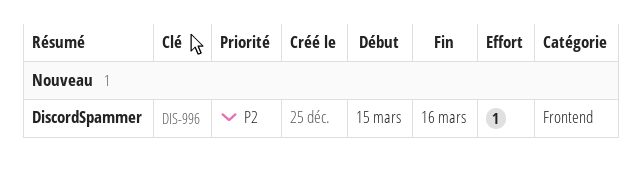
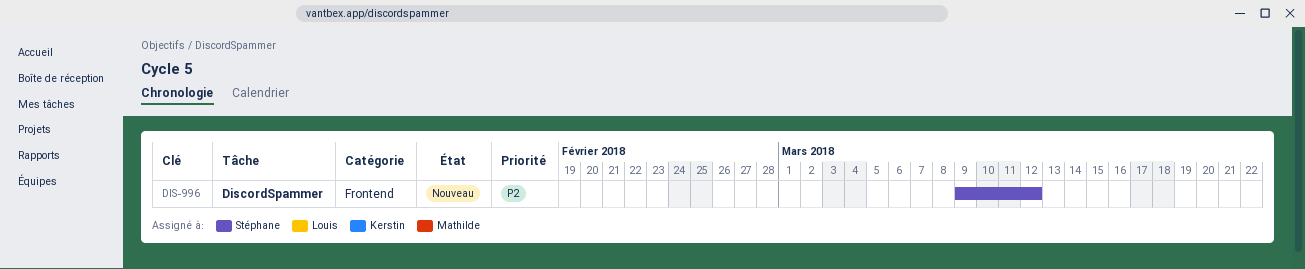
DIS-996, start: Mar 15 -> Mar 9
DIS-996, due: Mar 16 -> Mar 12

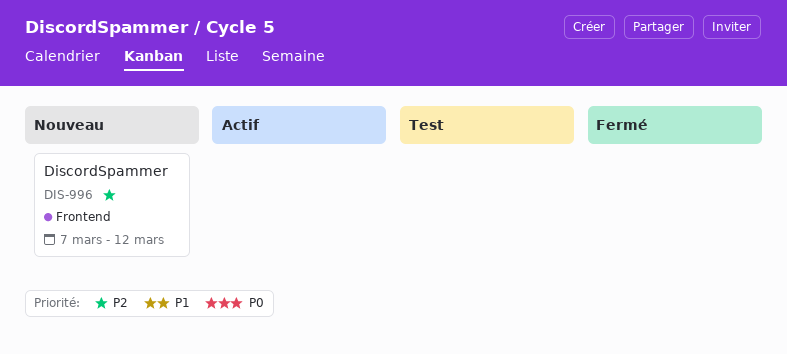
DIS-996, start: Mar 9 -> Mar 7

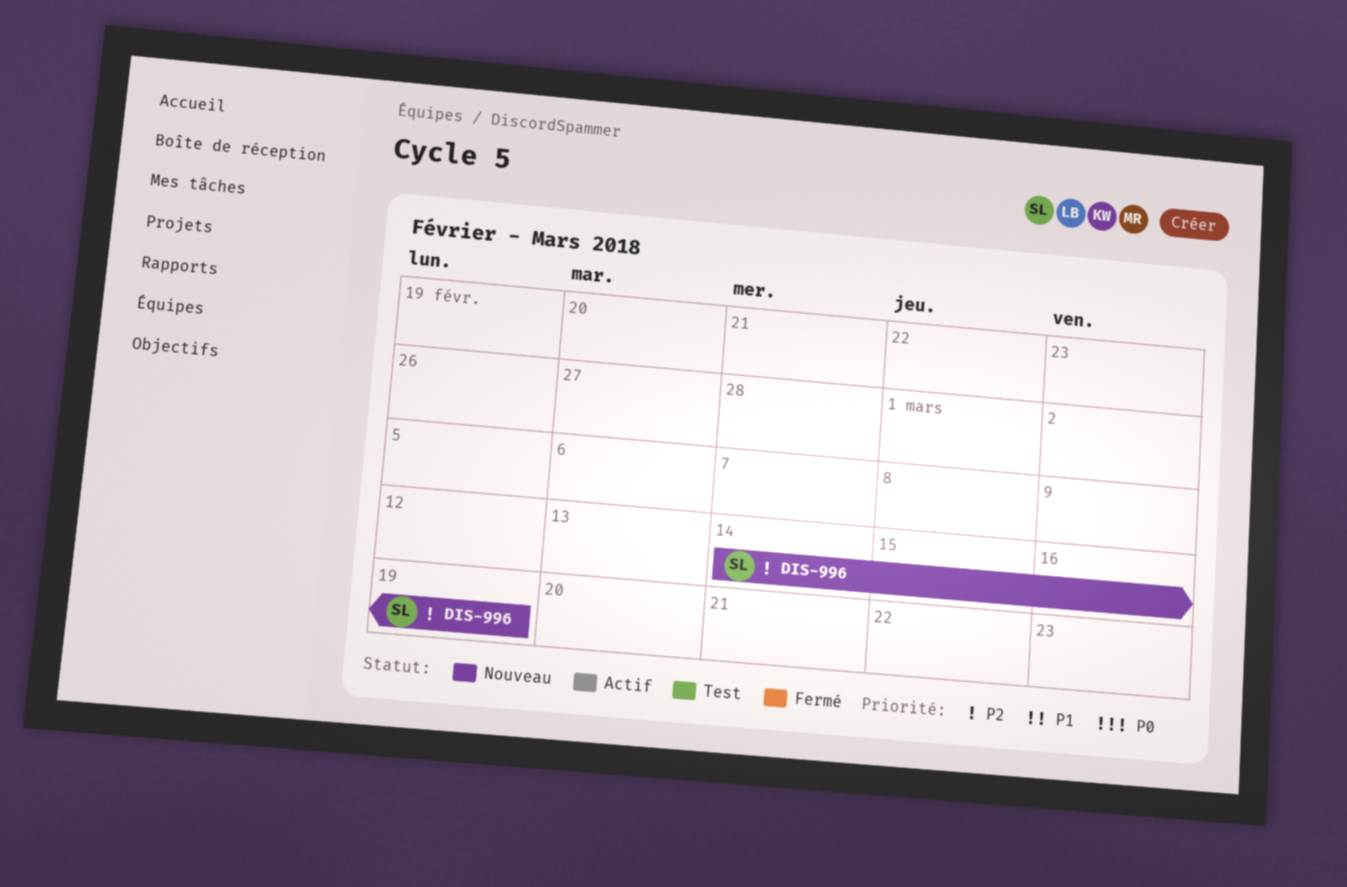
DIS-996, start: Mar 7 -> Mar 14
DIS-996, due: Mar 12 -> Mar 19

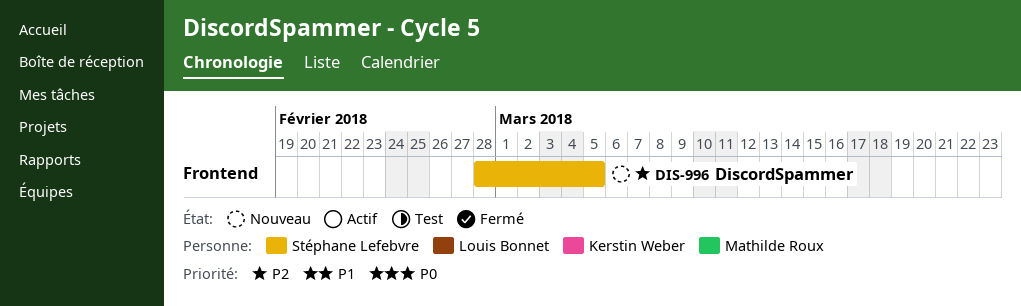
DIS-996, start: Mar 14 -> Feb 28
DIS-996, due: Mar 19 -> Mar 5

